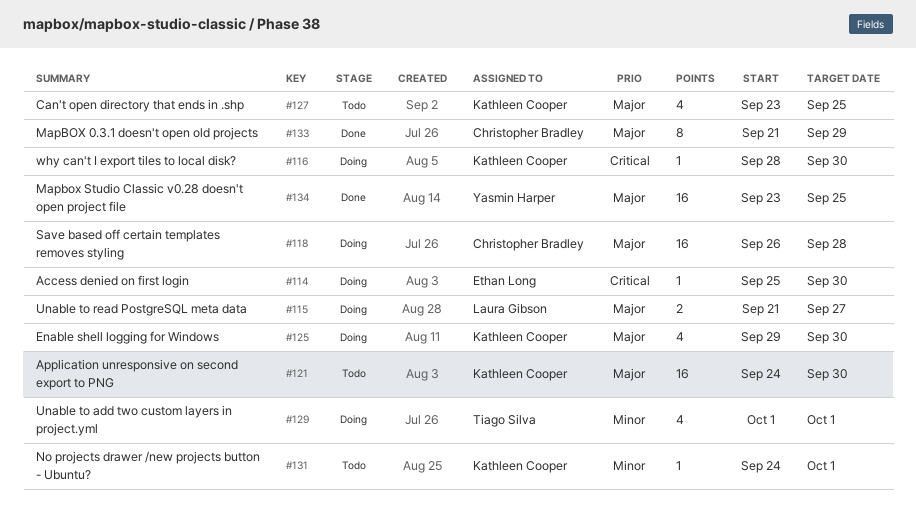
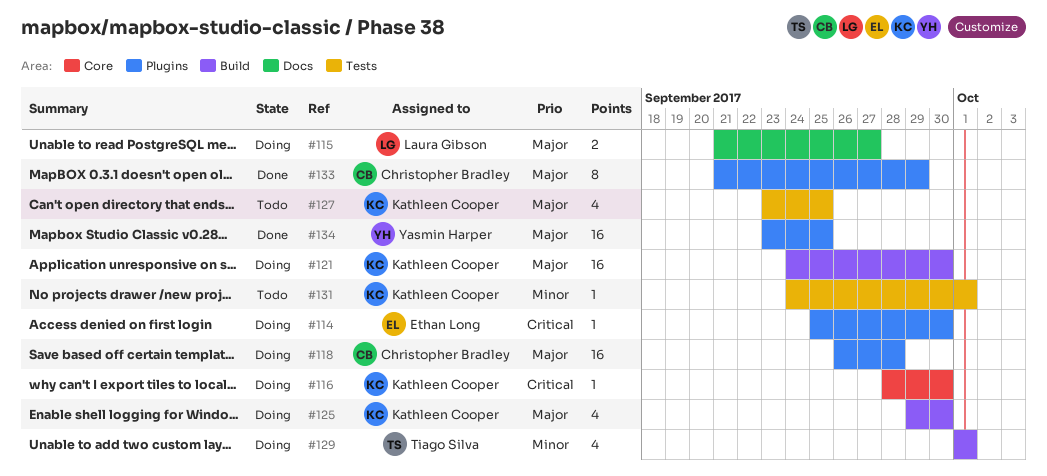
#121, status: Todo -> Doing

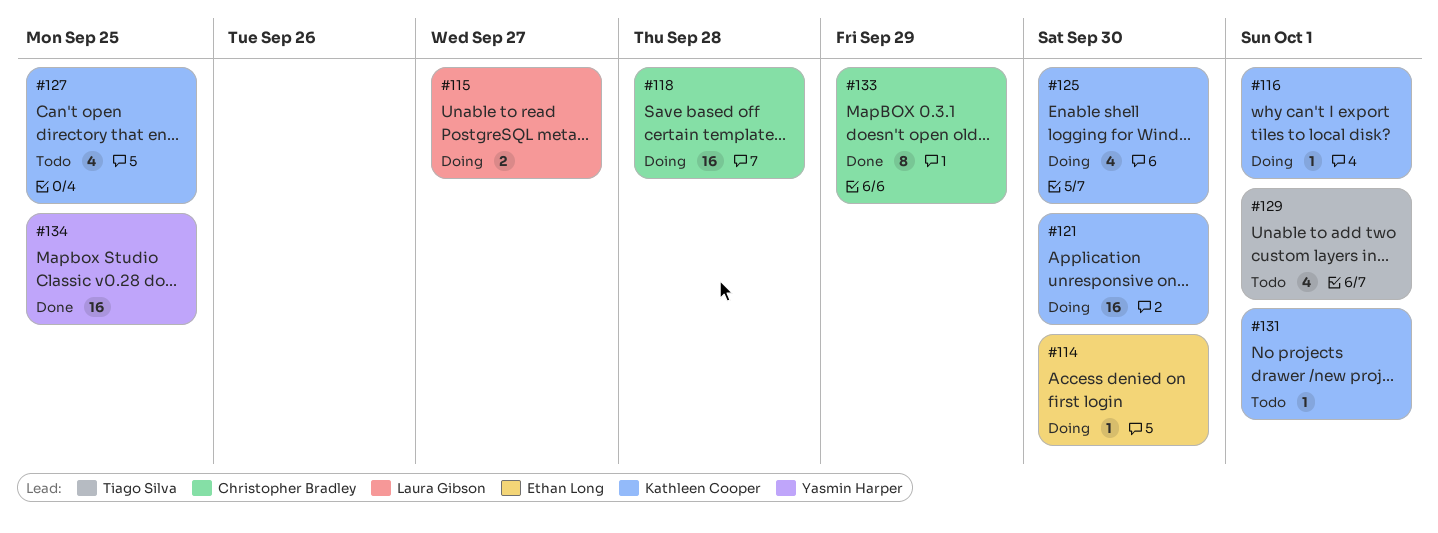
#116, due: Sep 30 -> Oct 1
#129, status: Doing -> Todo

